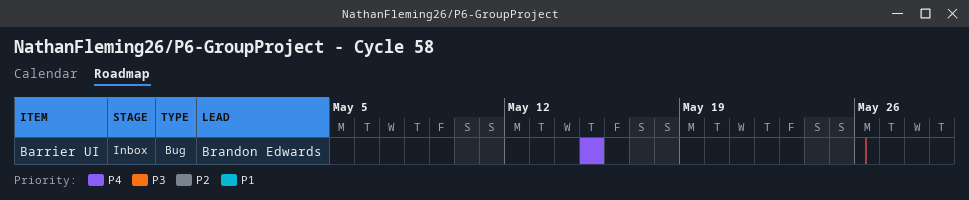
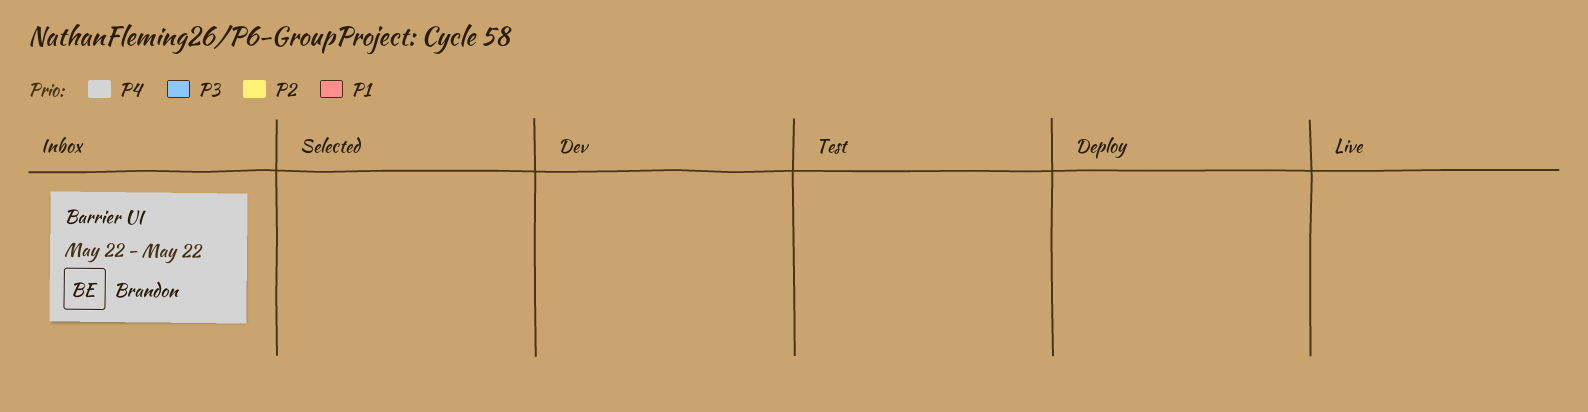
Barrier UI, start: May 15 -> May 22
Barrier UI, due: May 15 -> May 22

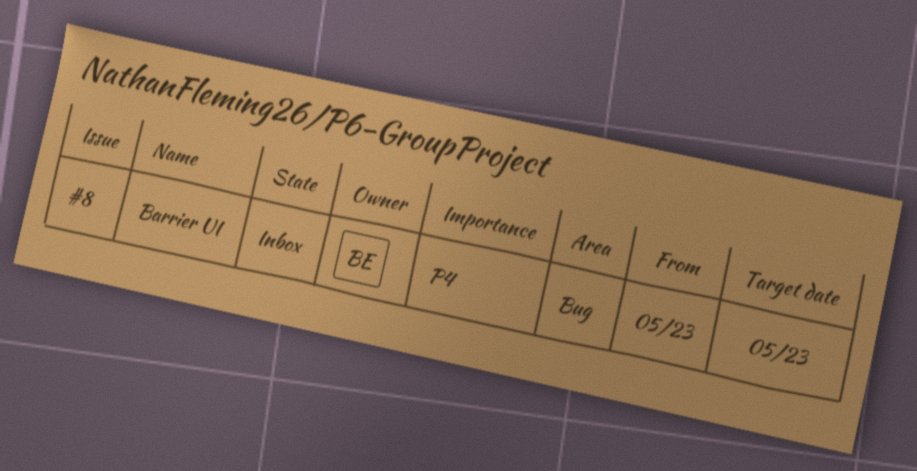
Barrier UI, start: May 22 -> May 23
Barrier UI, due: May 22 -> May 23

